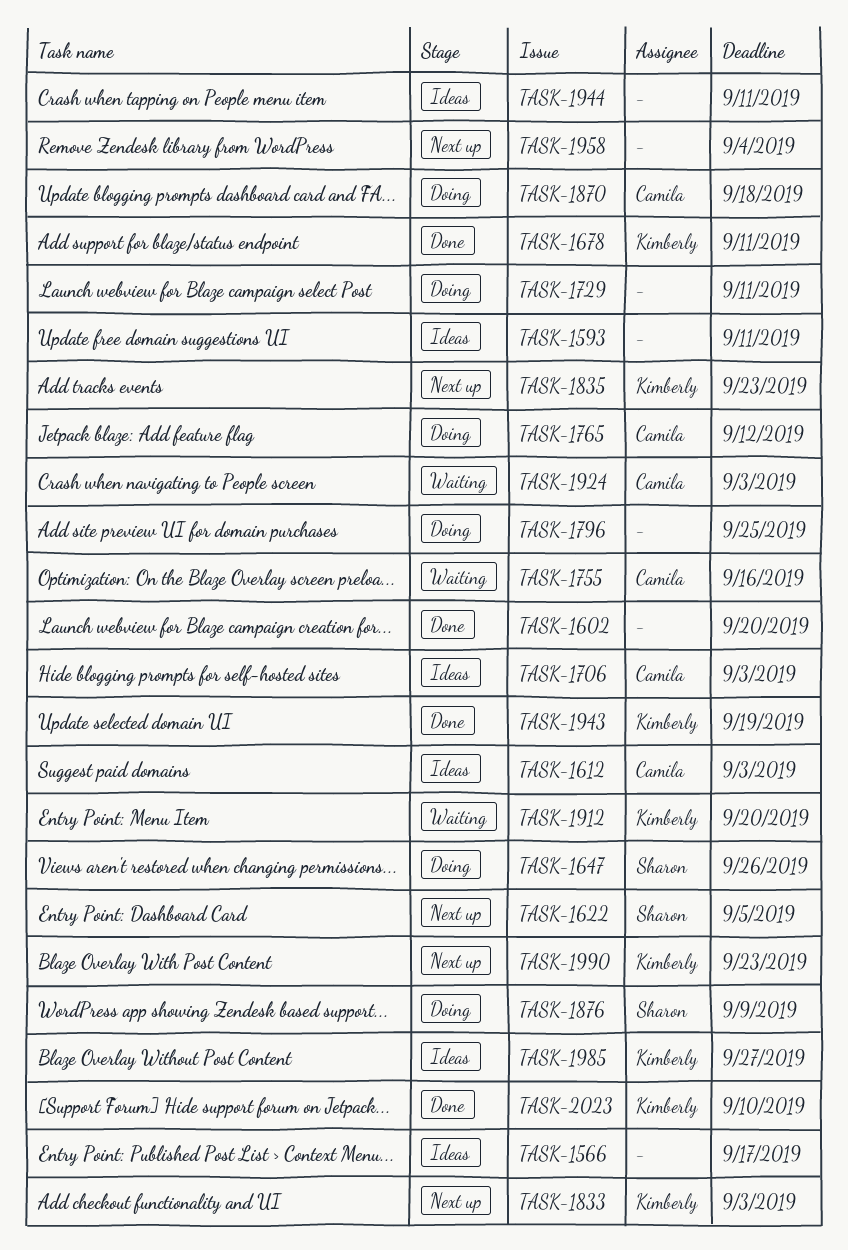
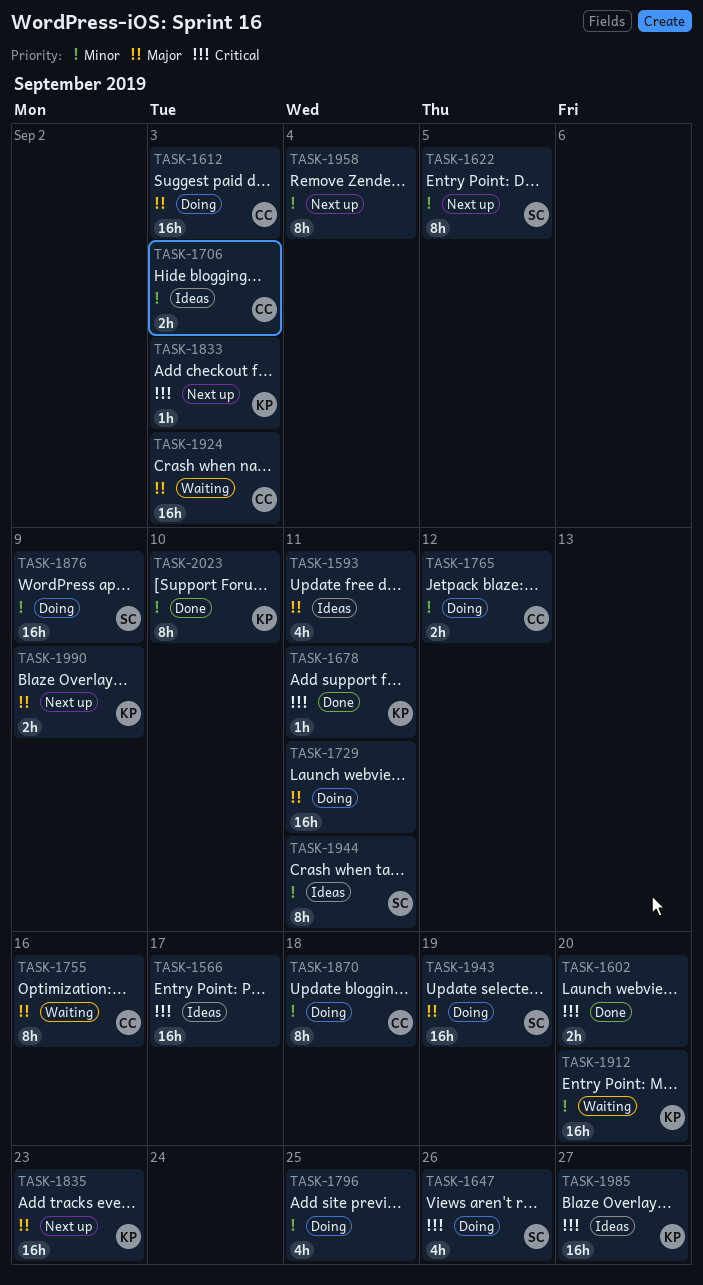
TASK-1612, status: Ideas -> Doing
TASK-1943, status: Done -> Doing
TASK-1943, owner: Kimberly -> Sharon
TASK-1944, owner: none -> Sharon
TASK-1990, due: Sep 23 -> Sep 9

